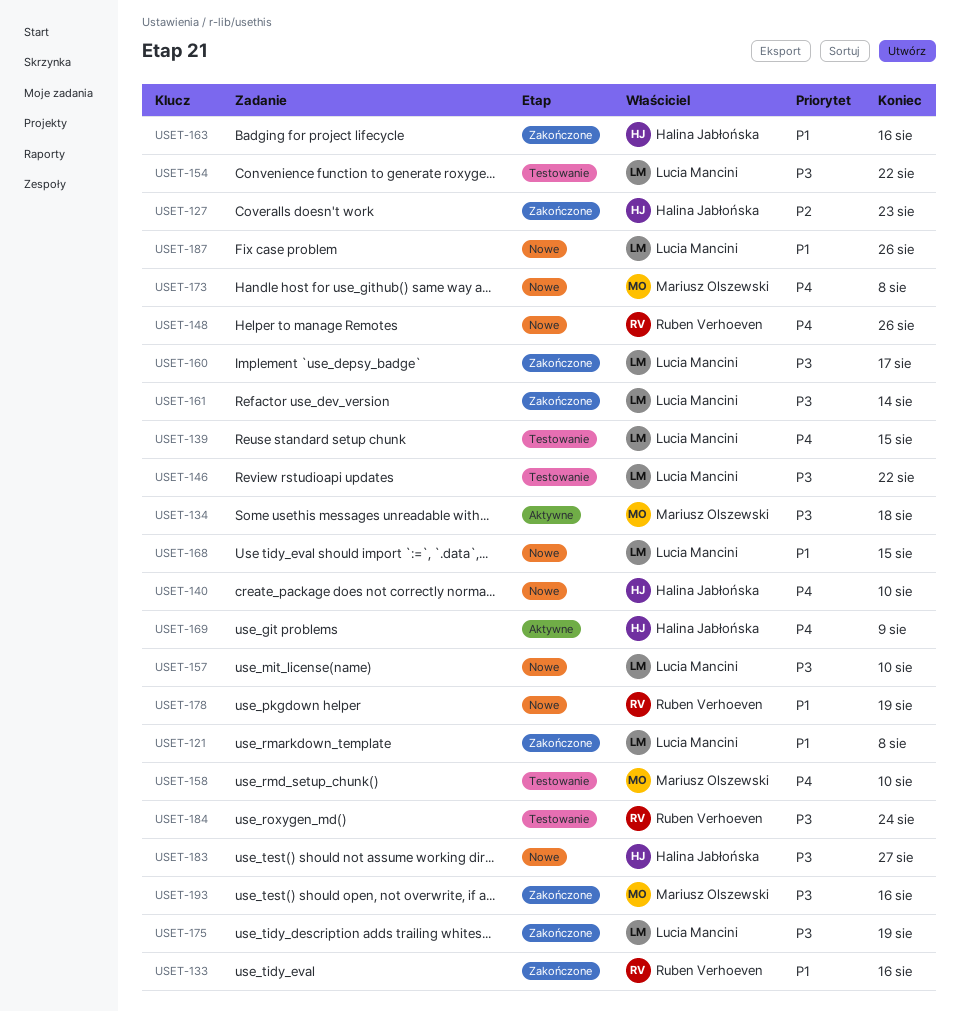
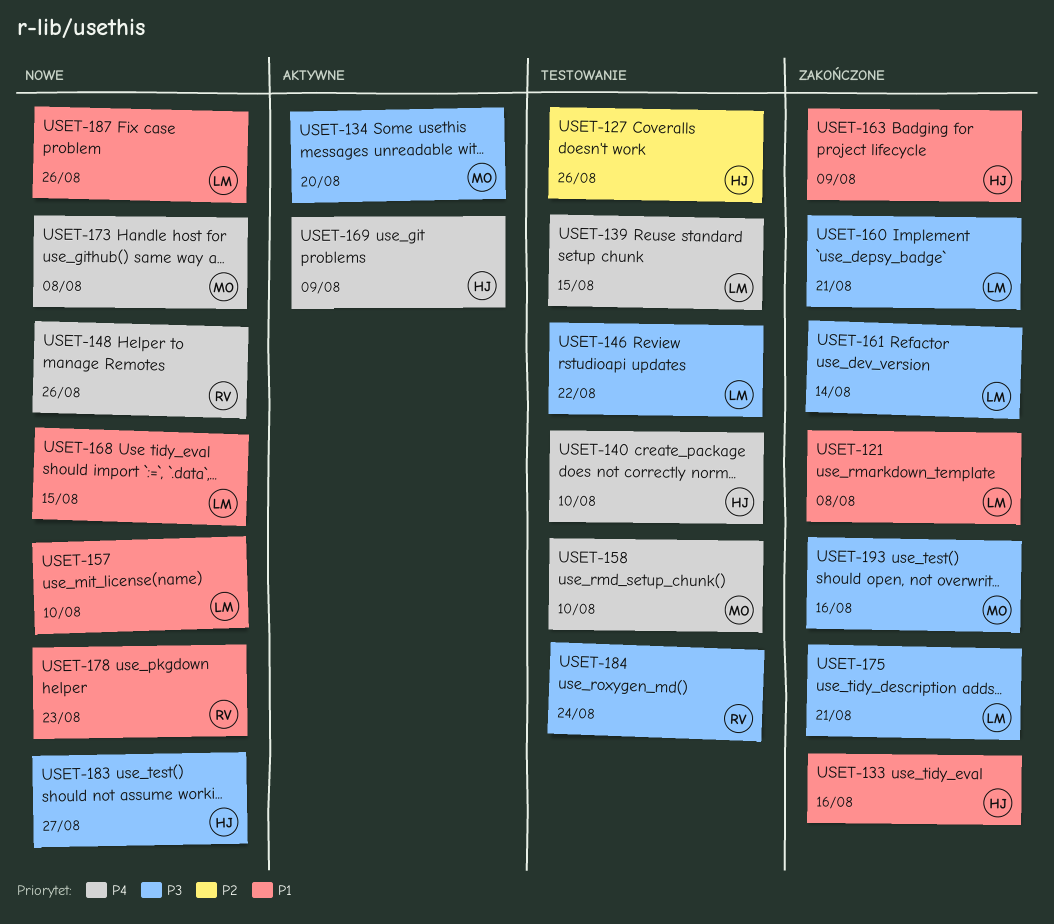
USET-127, status: Zakończone -> Testowanie
USET-127, due: Aug 23 -> Aug 26
USET-133, owner: Ruben Verhoeven -> Halina Jabłońska
USET-134, due: Aug 18 -> Aug 20
USET-140, status: Nowe -> Testowanie
USET-154: present -> none
USET-157, priority: P3 -> P1
USET-160, due: Aug 17 -> Aug 21
USET-163, due: Aug 16 -> Aug 9
USET-175, due: Aug 19 -> Aug 21
USET-178, due: Aug 19 -> Aug 23

